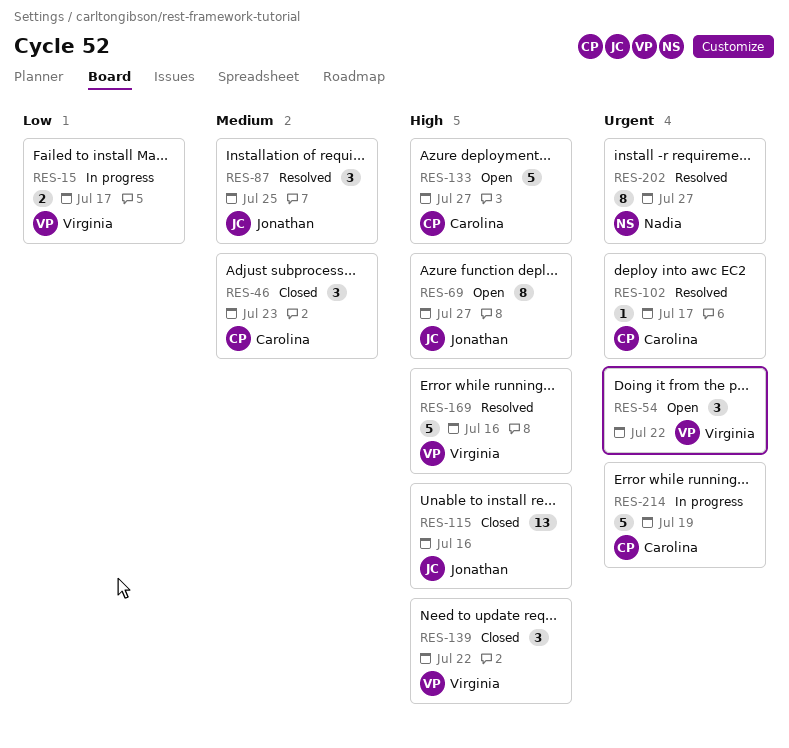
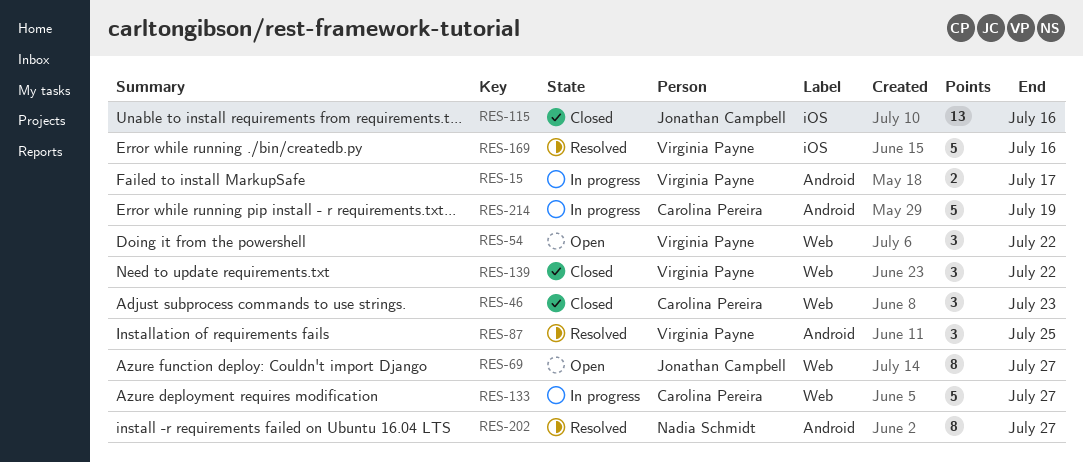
RES-87, owner: Jonathan Campbell -> Virginia Payne
RES-102: present -> none
RES-133, status: Open -> In progress

